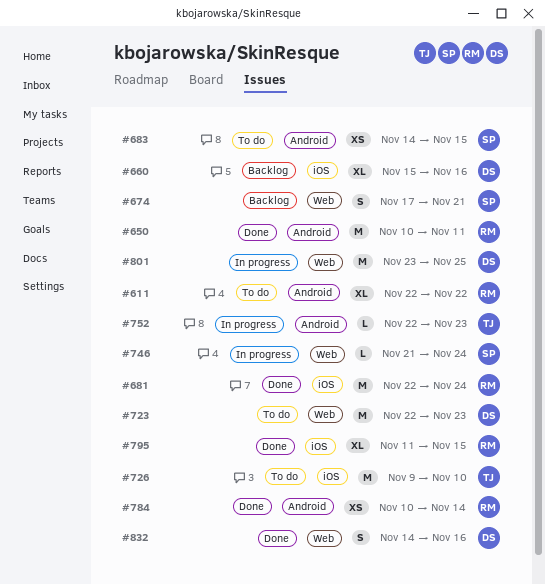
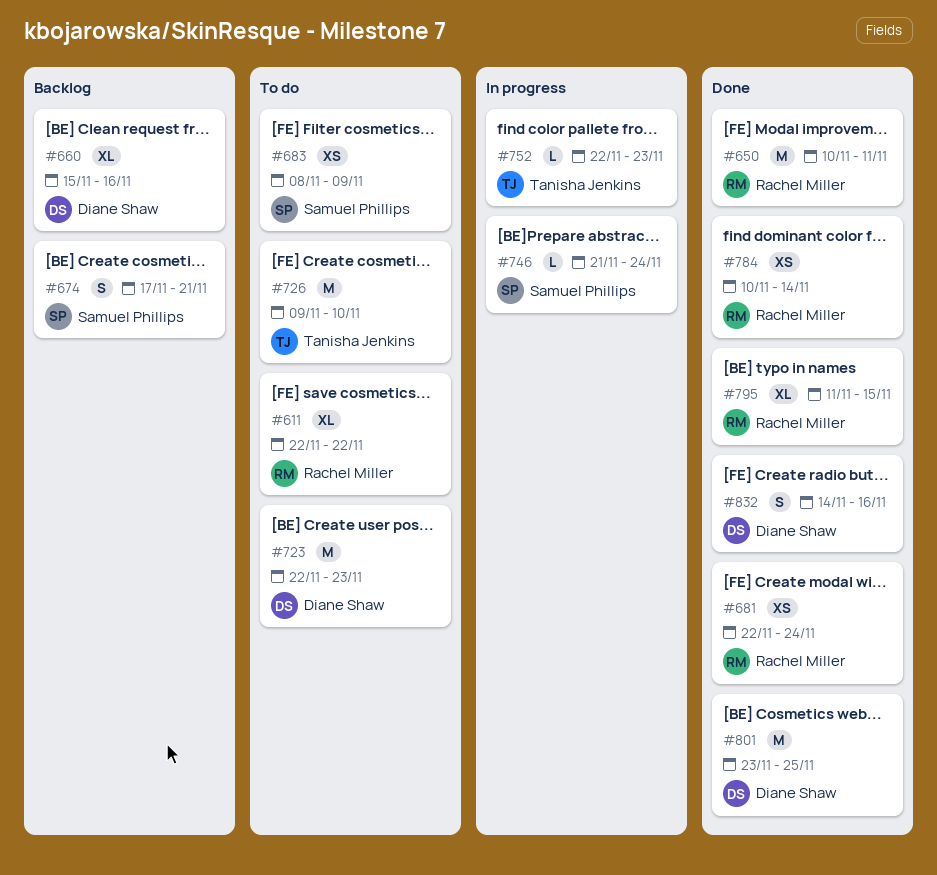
#681, estimate: M -> XS
#683, start: Nov 14 -> Nov 8
#683, due: Nov 15 -> Nov 9
#801, status: In progress -> Done

